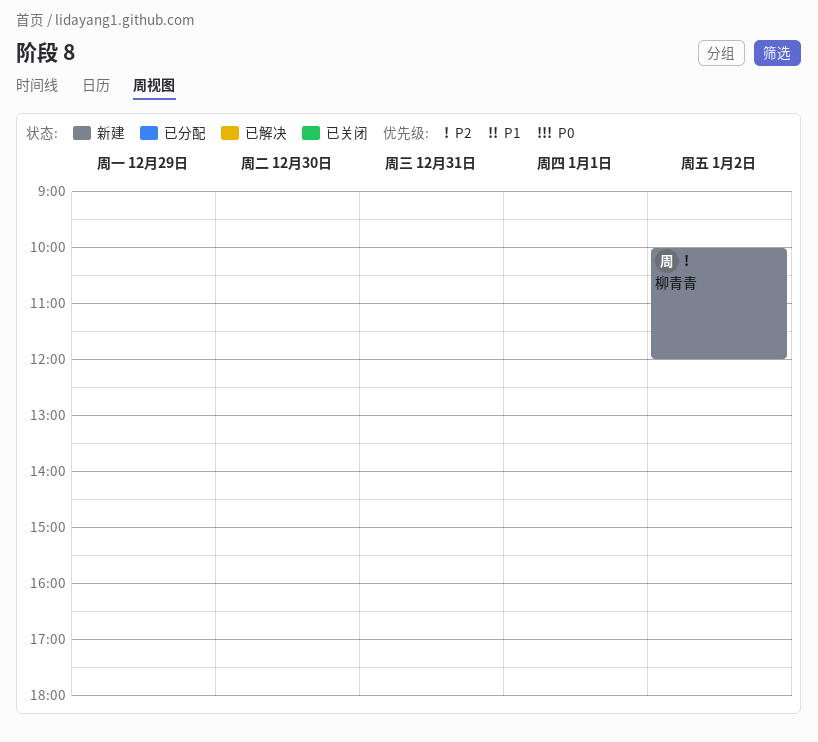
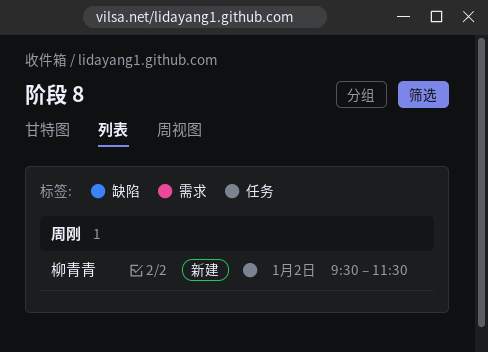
柳青青, begins: 10:00 -> 09:30
柳青青, ends: 12:00 -> 11:30

